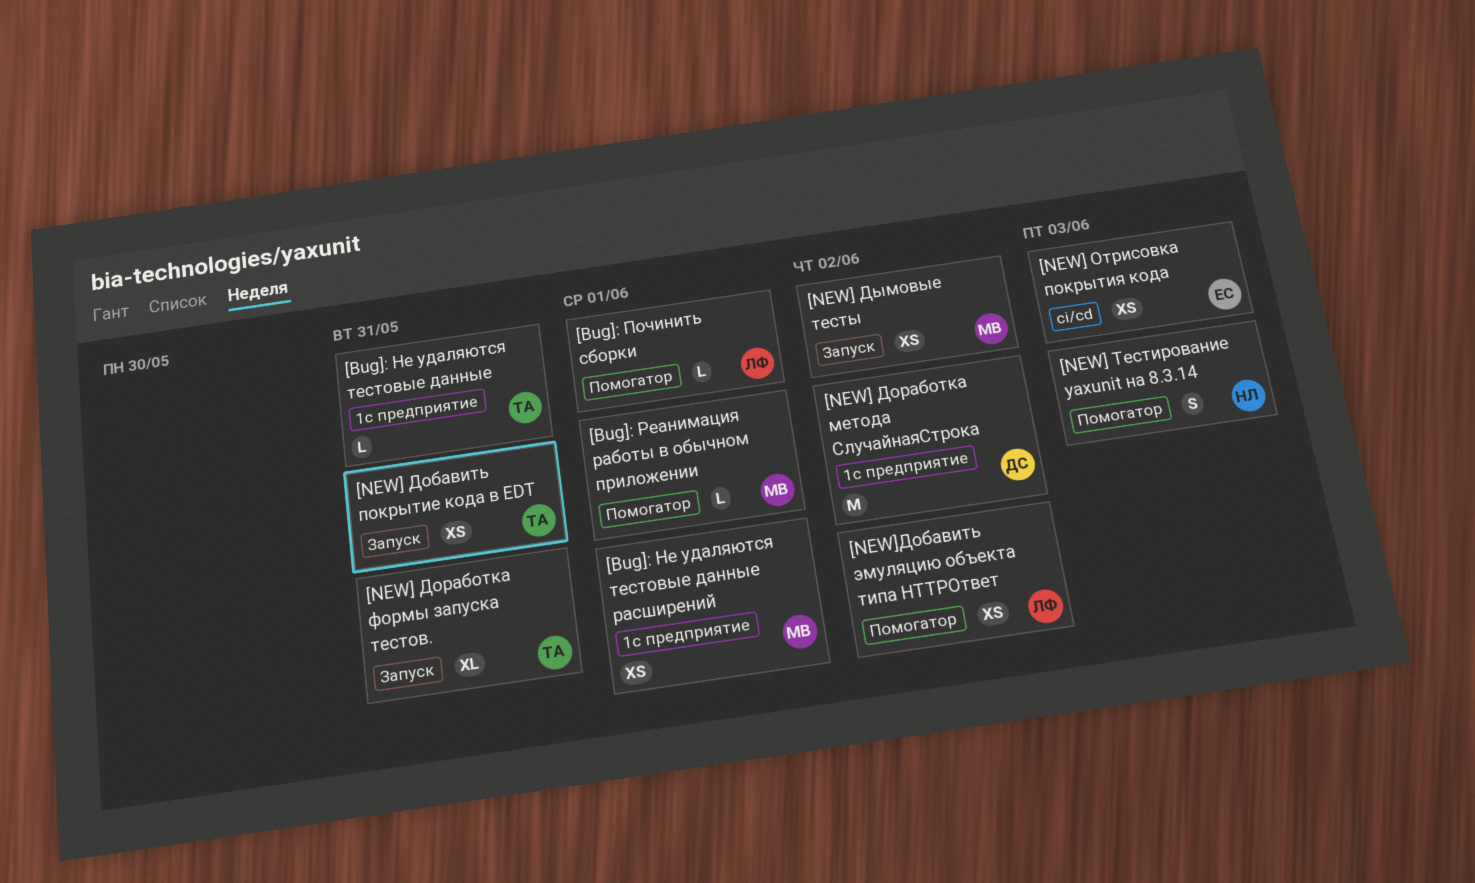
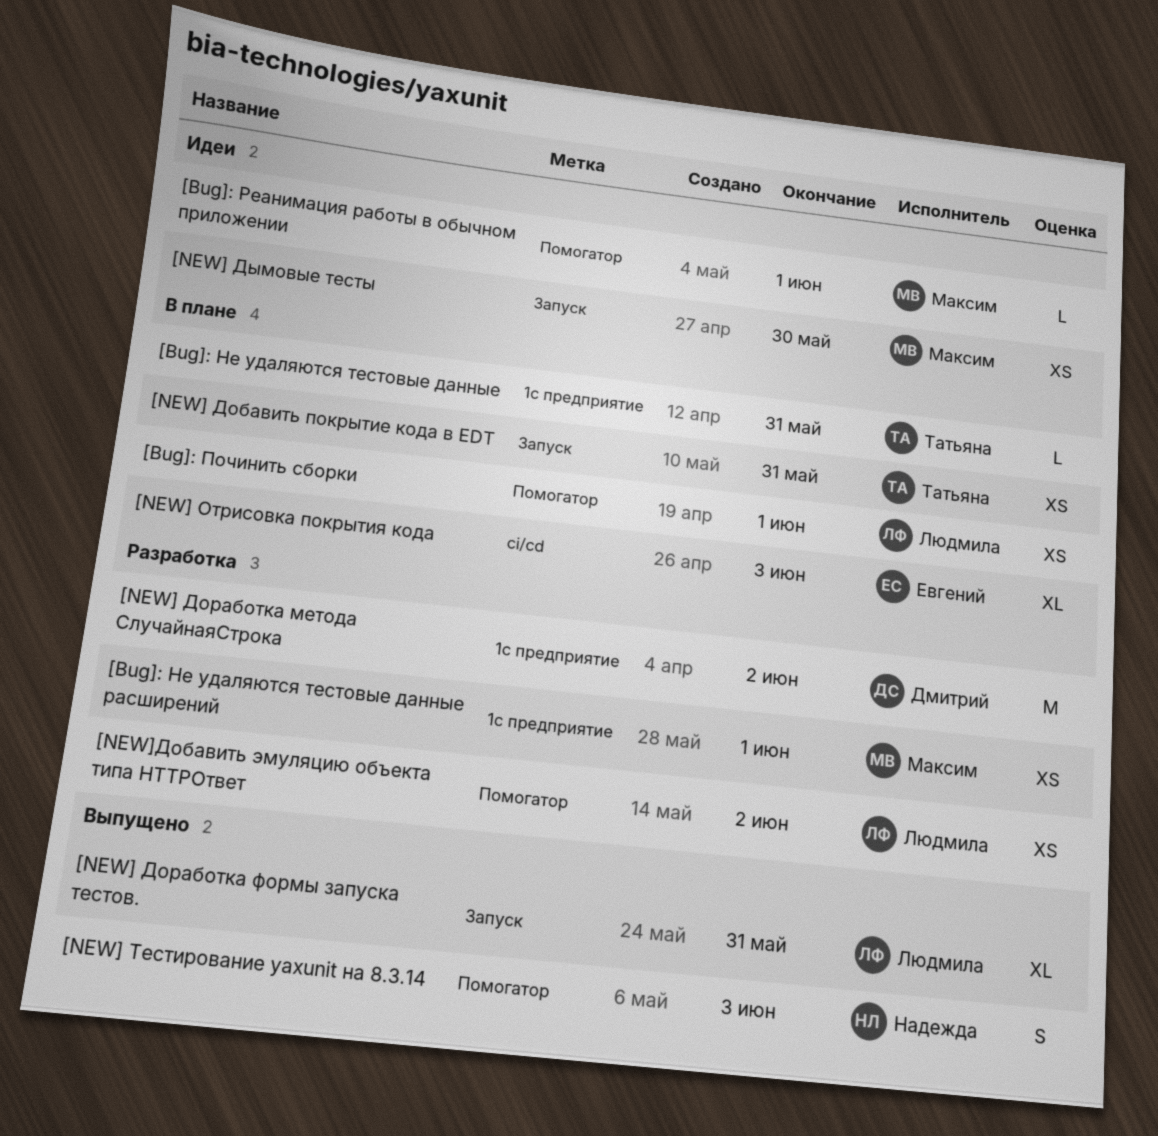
[Bug]: Починить сборки, estimate: L -> XS
[NEW] Доработка формы запуска тестов., owner: Татьяна -> Людмила
[NEW] Дымовые тесты, due: Jun 2 -> May 30
[NEW] Отрисовка покрытия кода, estimate: XS -> XL

